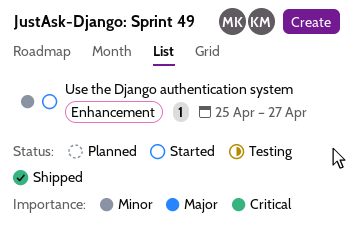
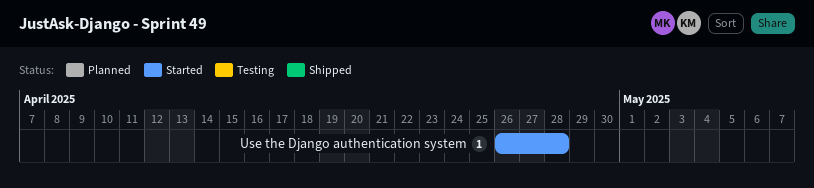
Use the Django authentication system, start: Apr 25 -> Apr 26
Use the Django authentication system, due: Apr 27 -> Apr 28

